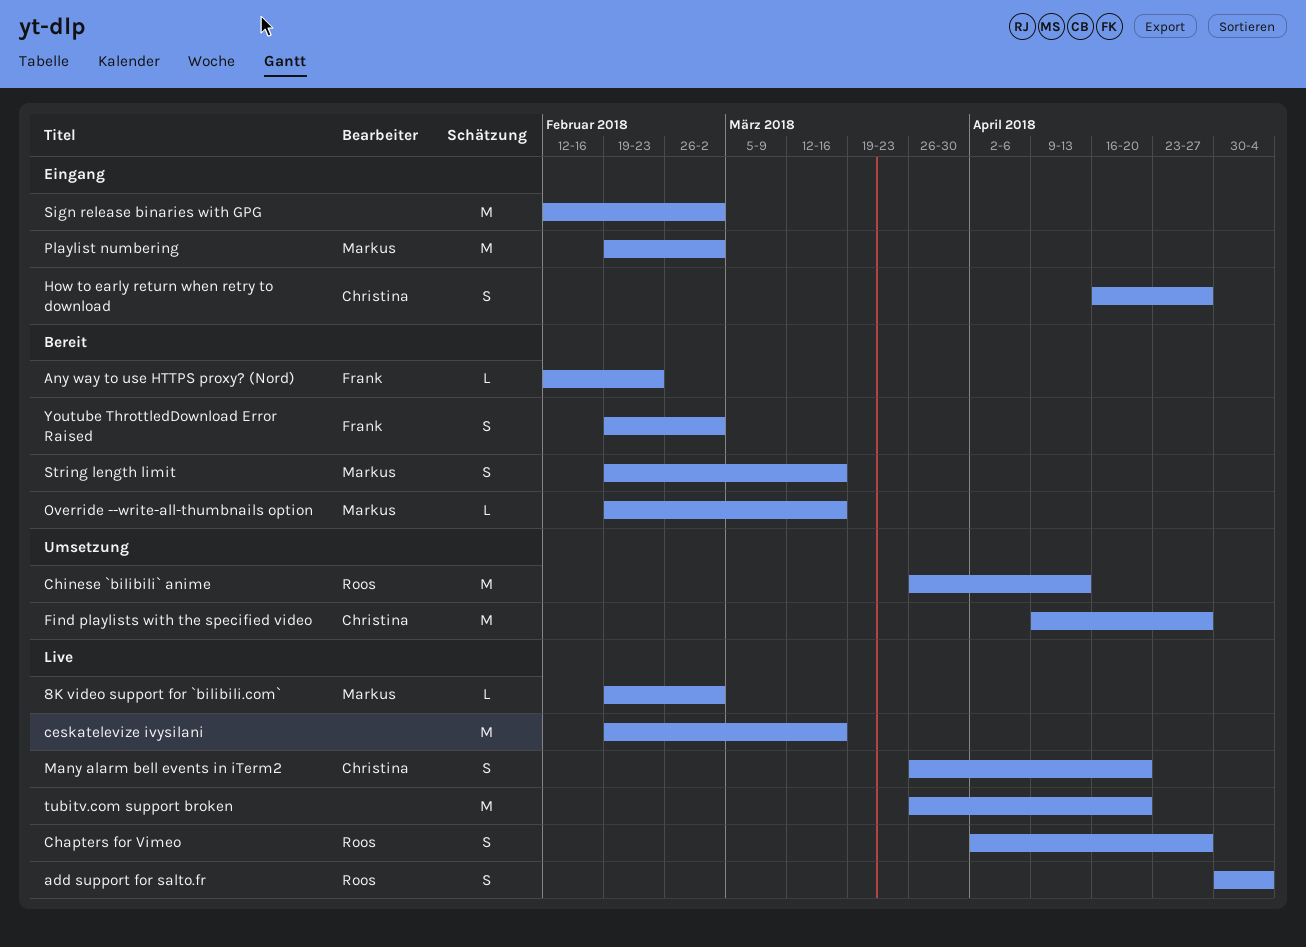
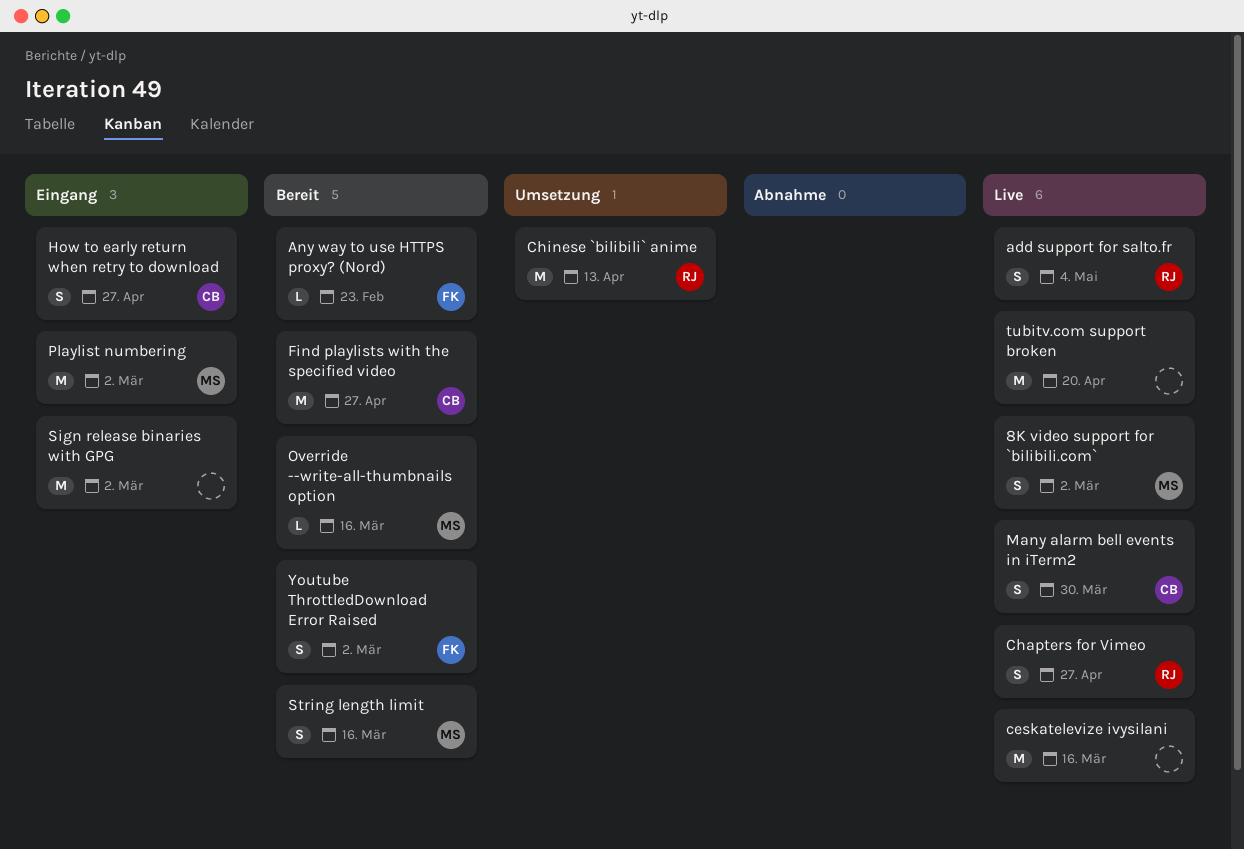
8K video support for `bilibili.com`, estimate: L -> S
Find playlists with the specified video, status: Umsetzung -> Bereit
Many alarm bell events in iTerm2, due: Apr 20 -> Mar 30

